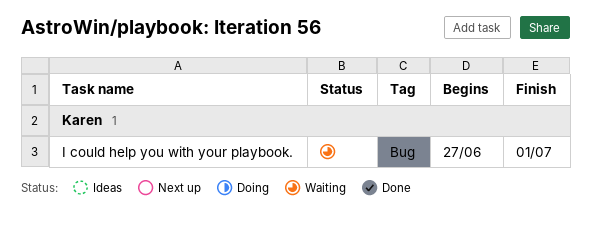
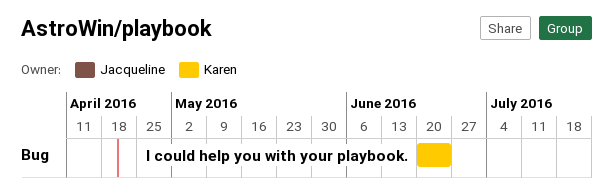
I could help you with your playbook., start: Jun 27 -> Jun 20
I could help you with your playbook., due: Jul 1 -> Jun 24

